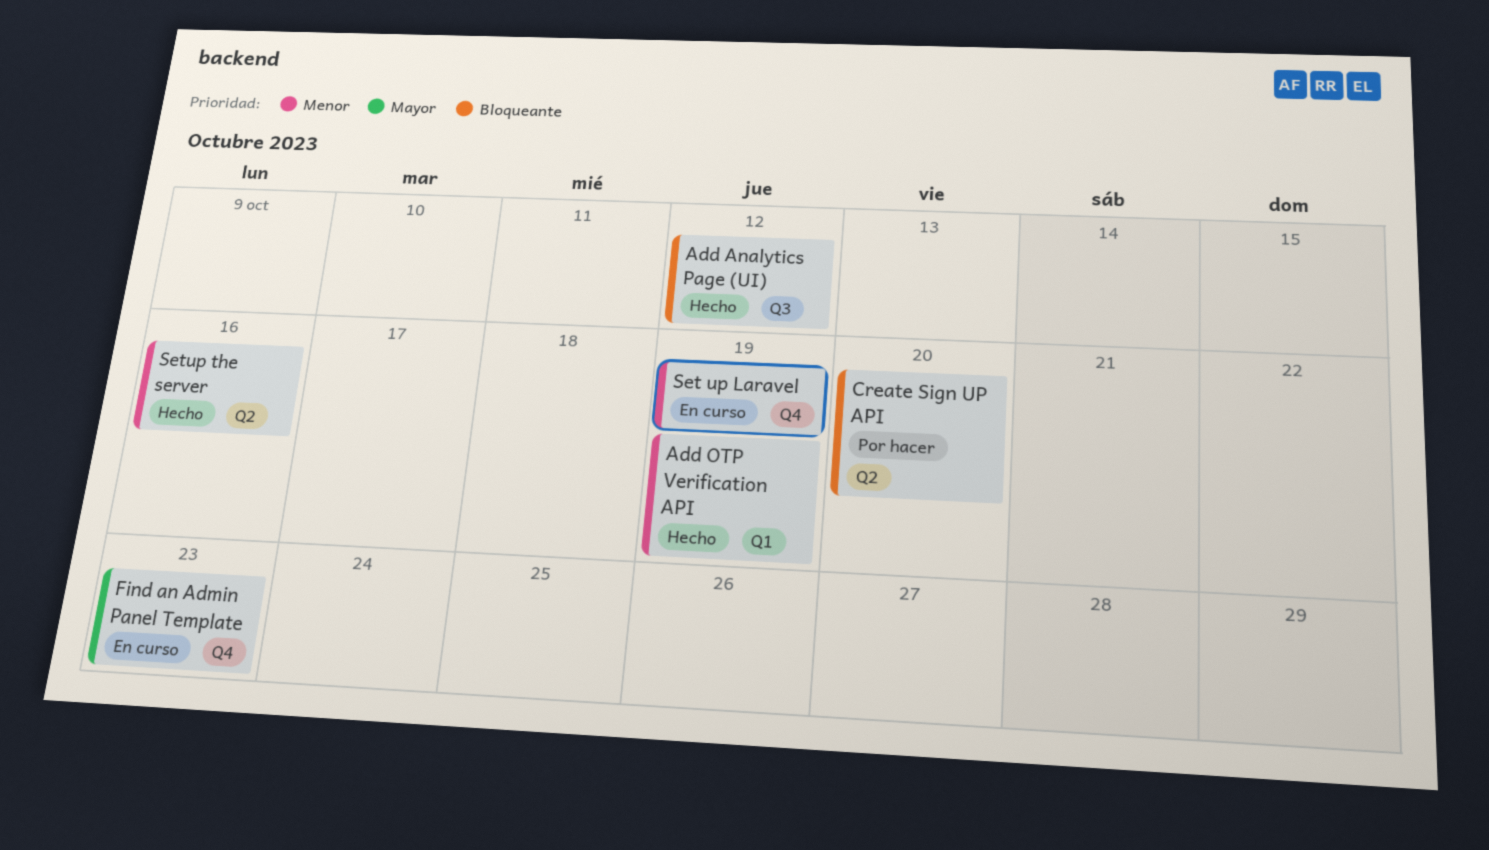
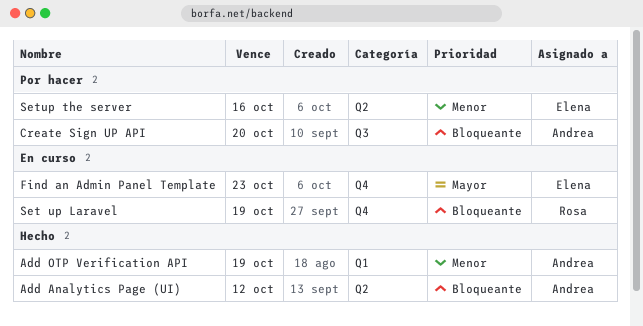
Add Analytics Page (UI), label: Q3 -> Q2
Create Sign UP API, label: Q2 -> Q3
Set up Laravel, priority: Menor -> Bloqueante
Setup the server, status: Hecho -> Por hacer

